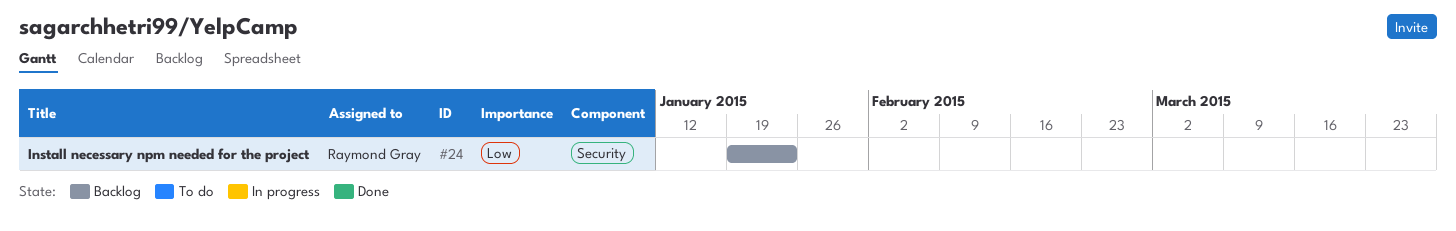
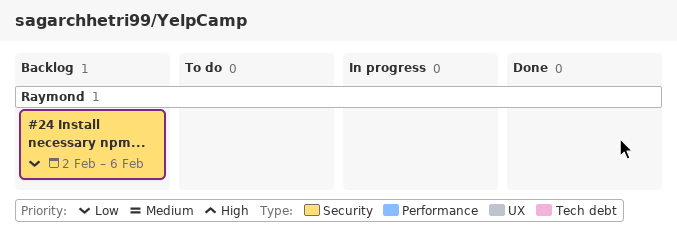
#24, start: Jan 19 -> Feb 2
#24, due: Jan 23 -> Feb 6

